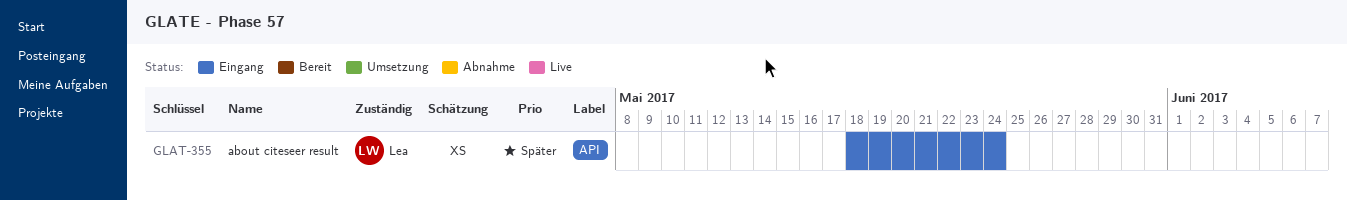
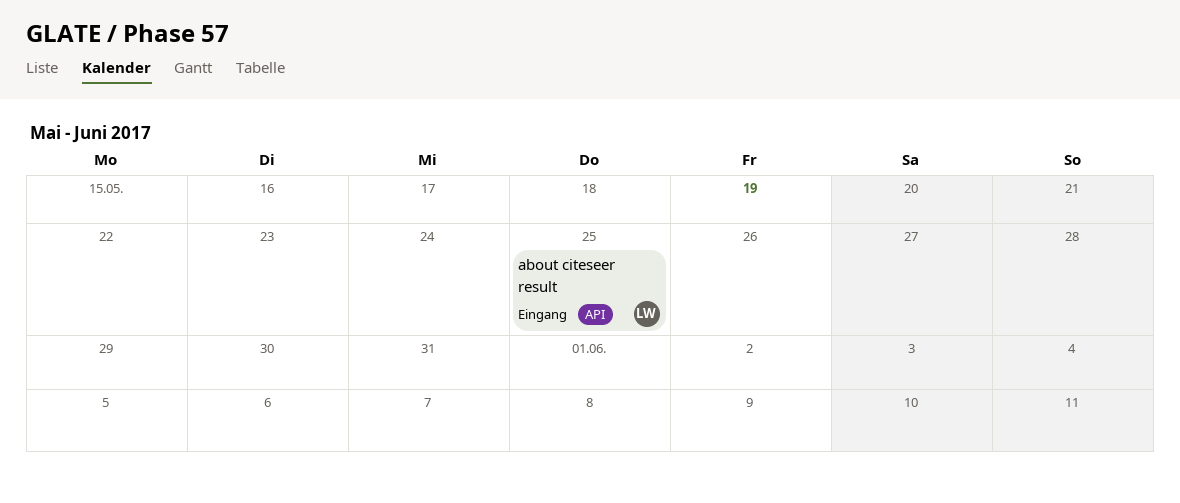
about citeseer result, due: May 24 -> May 25

